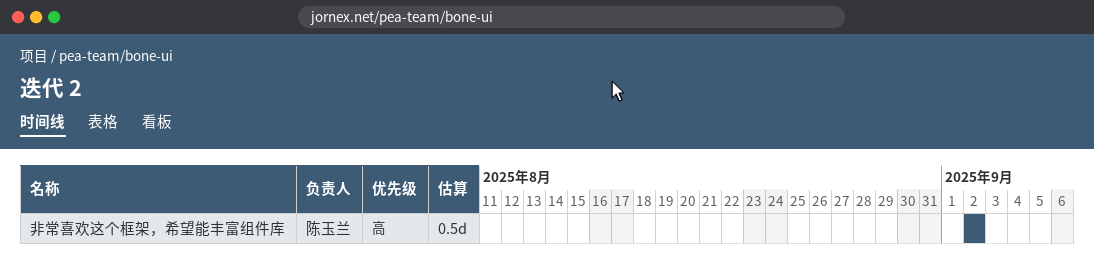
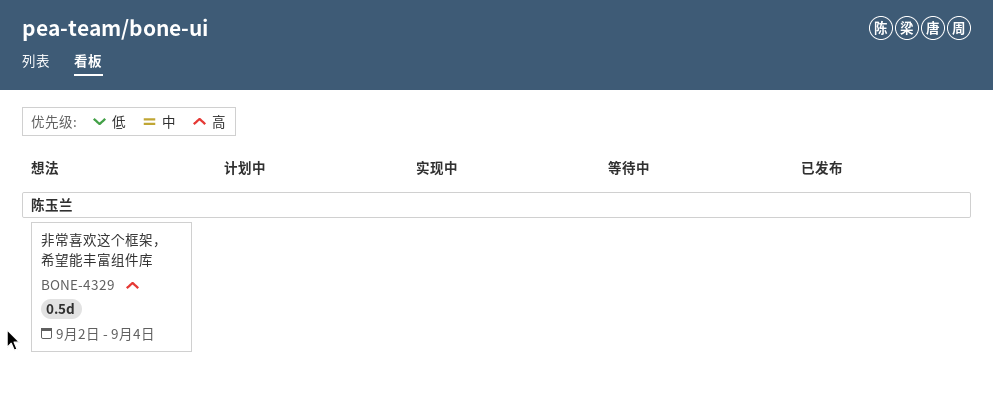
非常喜欢这个框架，希望能丰富组件库, due: Sep 2 -> Sep 4

